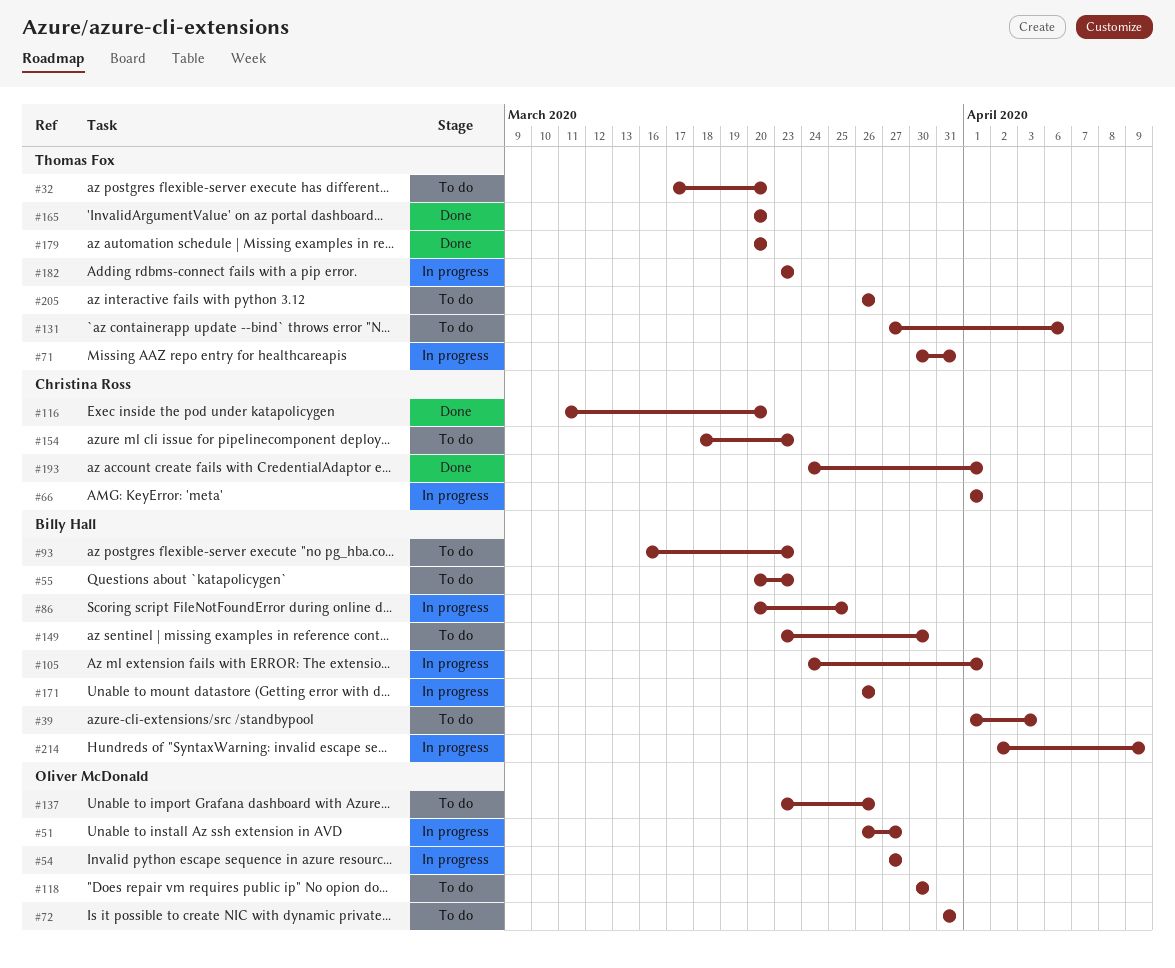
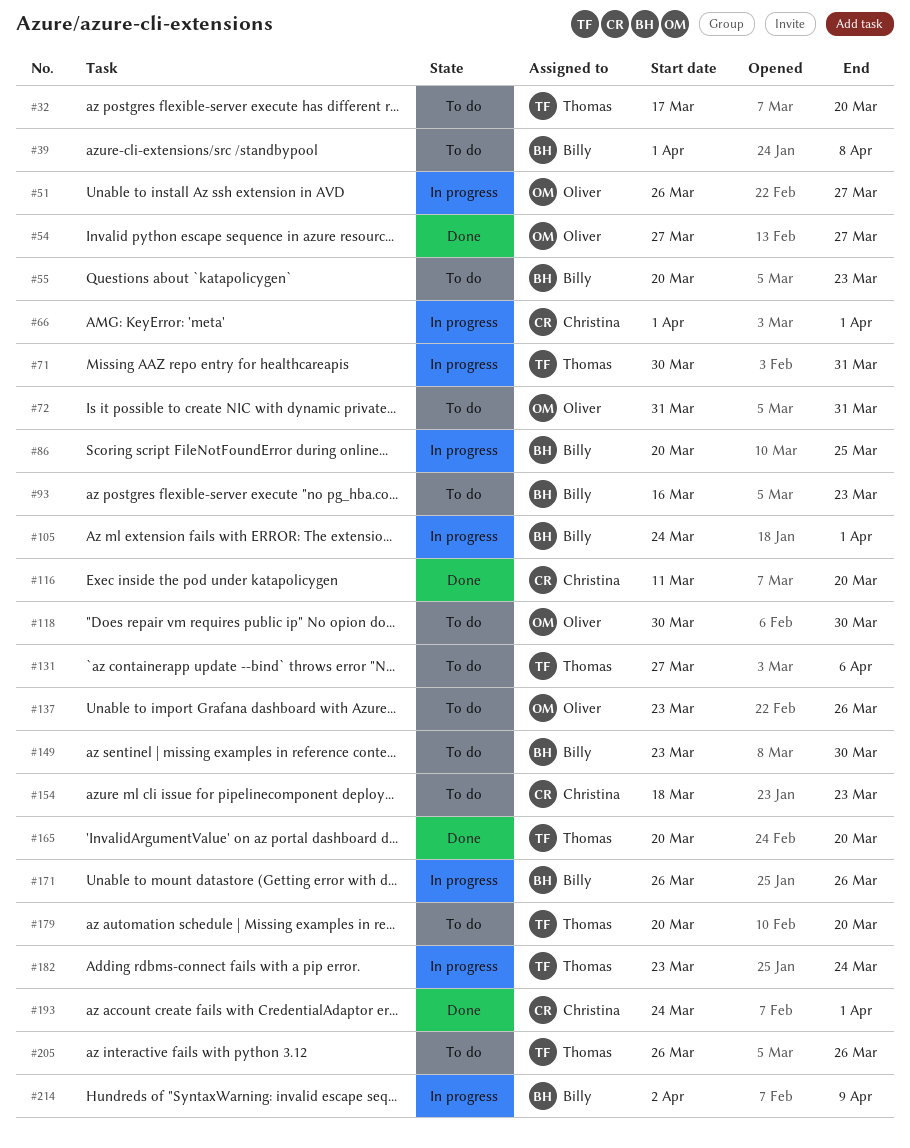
#39, due: Apr 3 -> Apr 8
#54, status: In progress -> Done
#179, status: Done -> To do
#182, due: Mar 23 -> Mar 24

